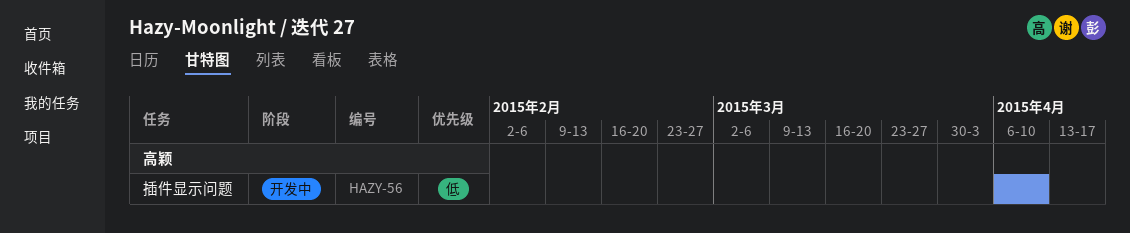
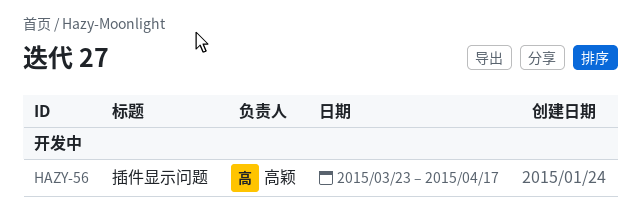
HAZY-56, start: Apr 6 -> Mar 23
HAZY-56, due: Apr 10 -> Apr 17

